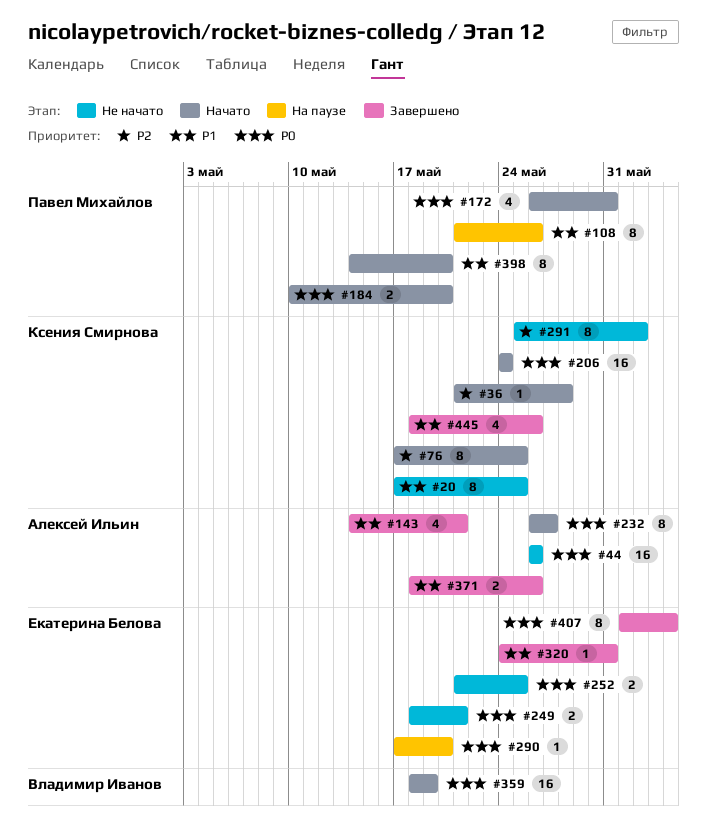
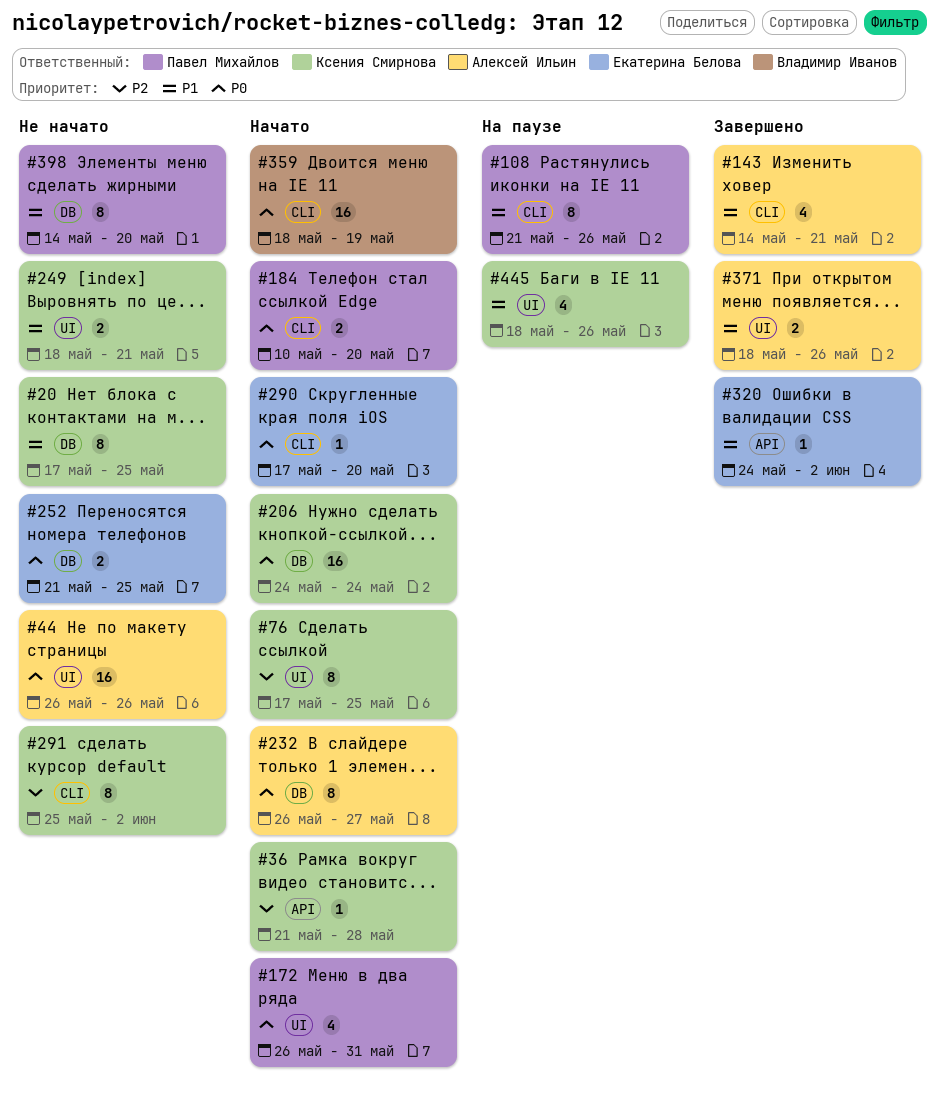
#249, owner: Екатерина Белова -> Ксения Смирнова
#249, priority: P0 -> P1
#290, status: На паузе -> Начато
#320, due: May 31 -> Jun 2
#398, status: Начато -> Не начато
#407: present -> none
#445, status: Завершено -> На паузе

